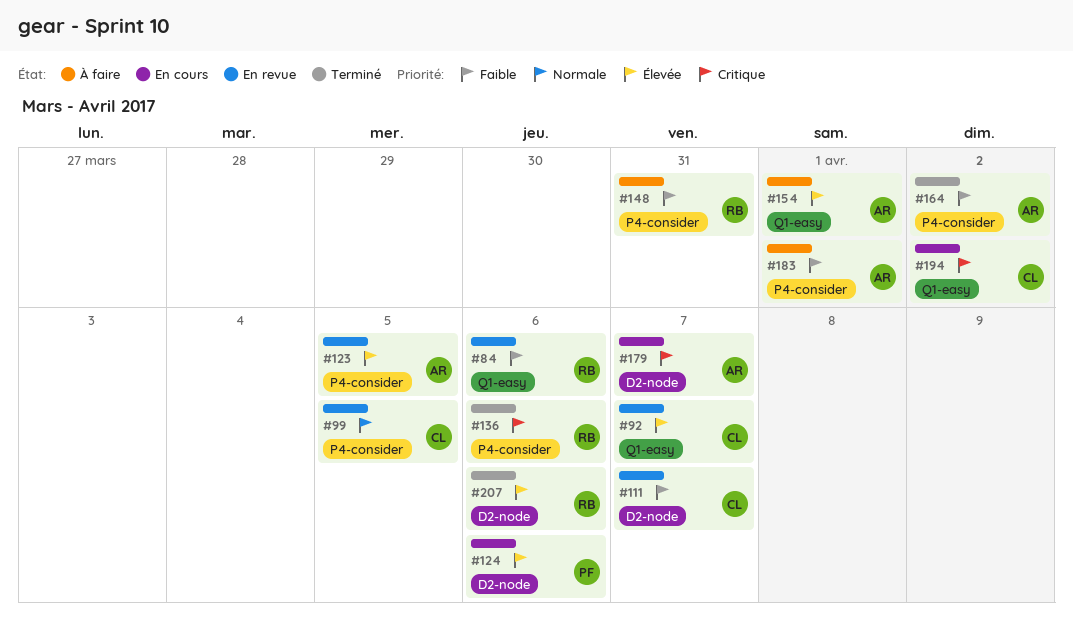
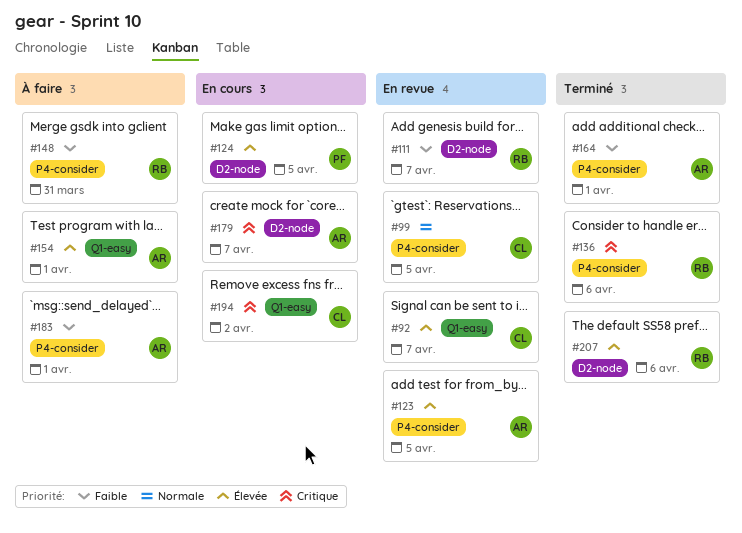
#84: present -> none
#111, owner: CL -> RB
#124, due: Apr 6 -> Apr 5
#164, due: Apr 2 -> Apr 1

